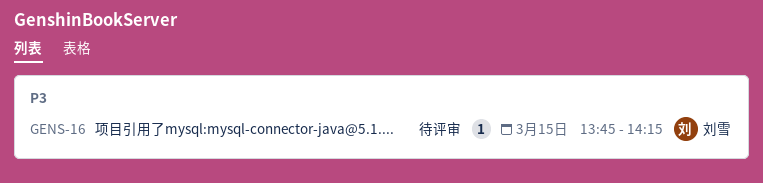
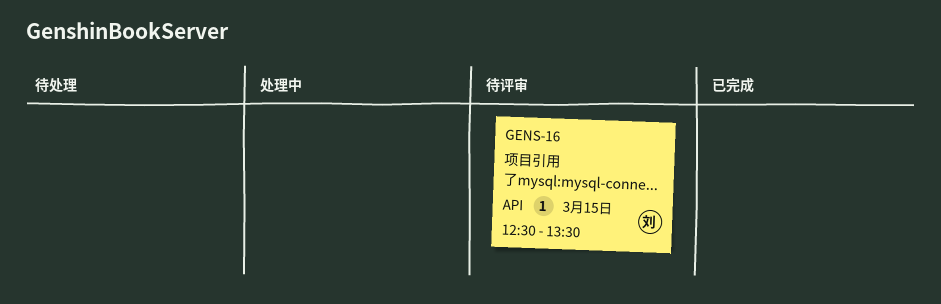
GENS-16, begins: 13:45 -> 12:30
GENS-16, ends: 14:15 -> 13:30

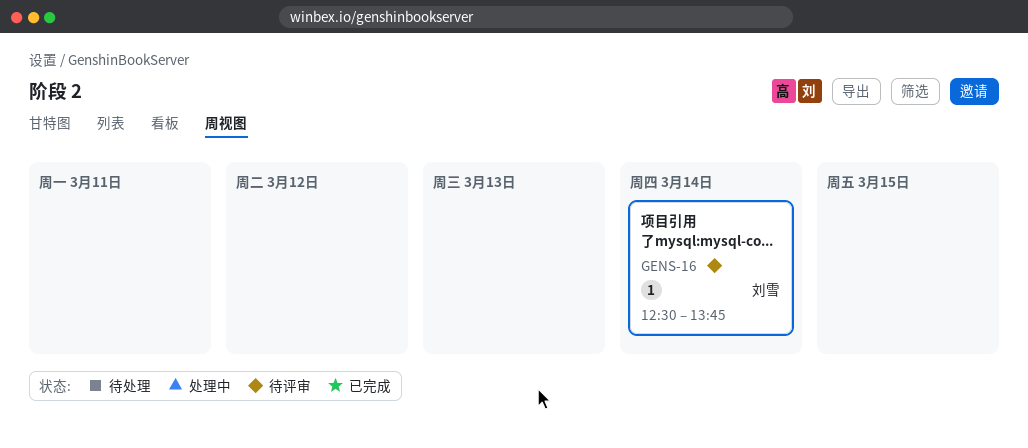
GENS-16, day: Mar 15 -> Mar 14
GENS-16, ends: 13:30 -> 13:45

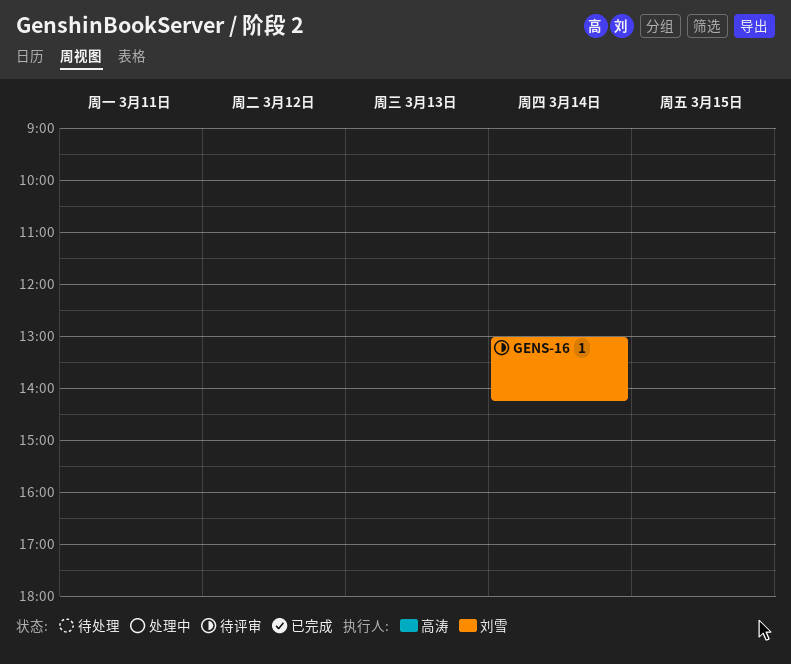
GENS-16, begins: 12:30 -> 13:00
GENS-16, ends: 13:45 -> 14:15

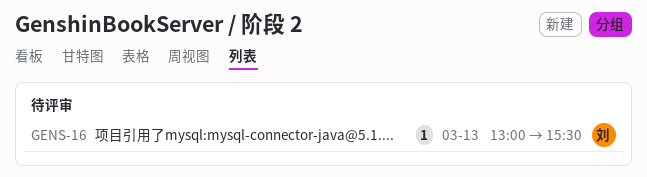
GENS-16, day: Mar 14 -> Mar 13
GENS-16, ends: 14:15 -> 15:30

